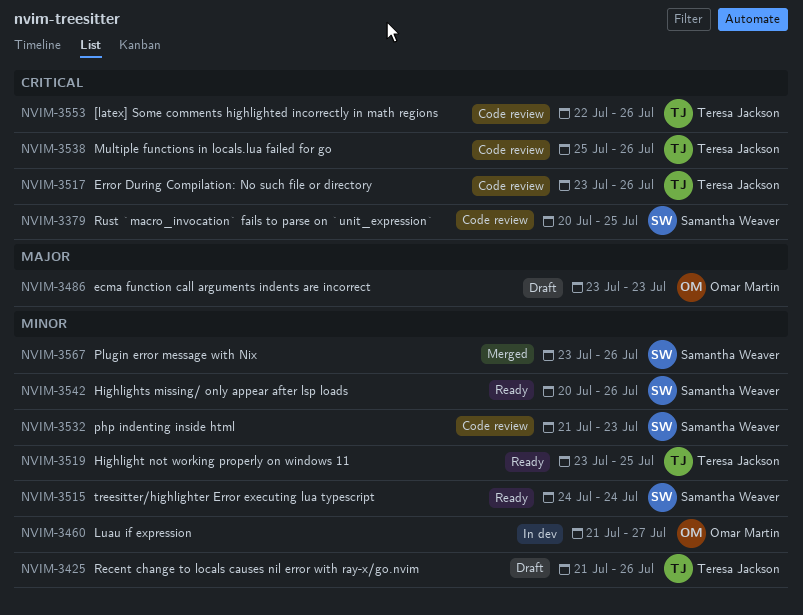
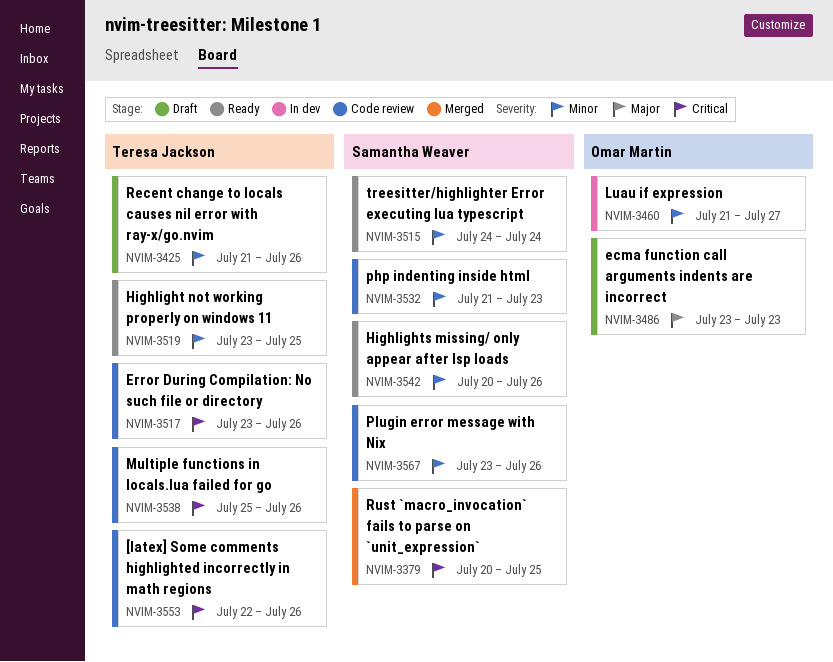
NVIM-3379, status: Code review -> Merged
NVIM-3567, status: Merged -> Code review

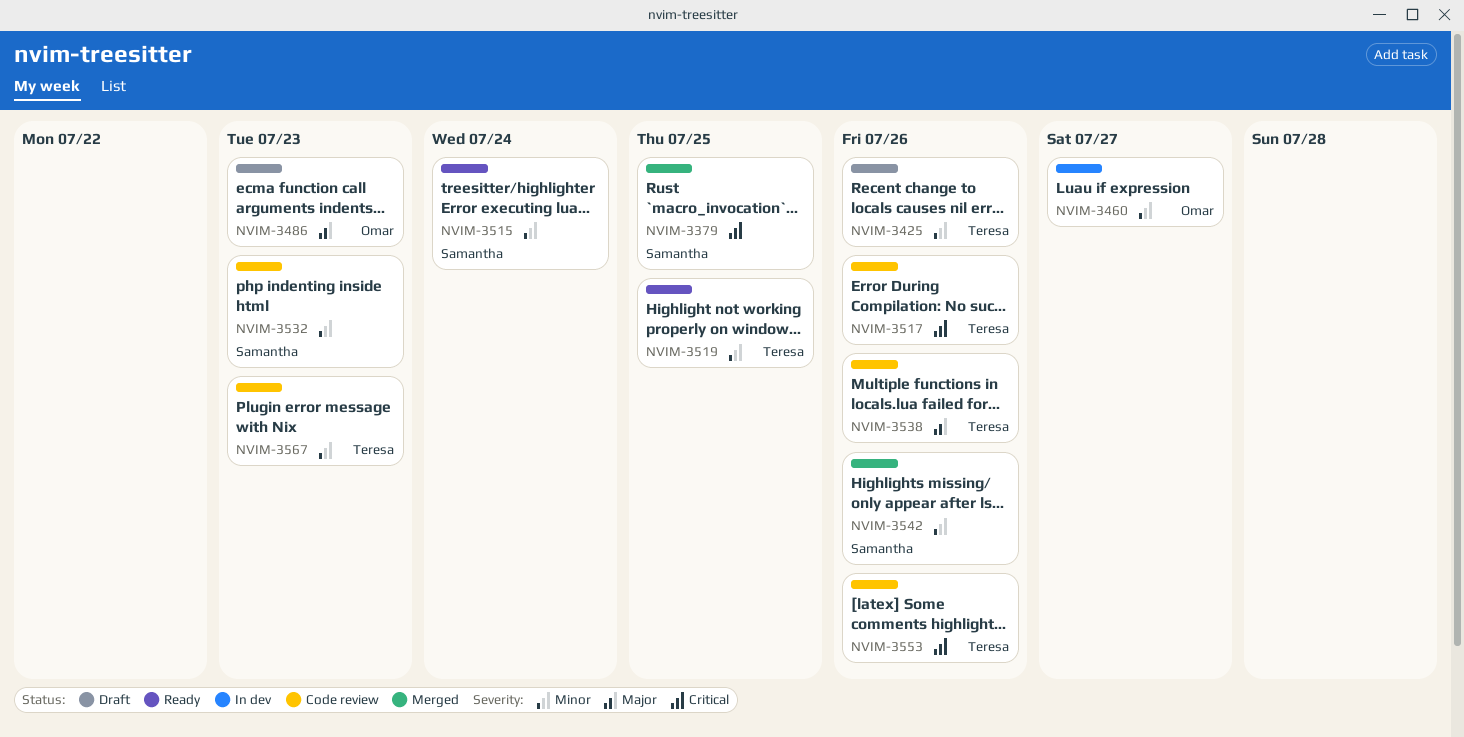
NVIM-3538, priority: Critical -> Major
NVIM-3542, status: Ready -> Merged
NVIM-3567, owner: Samantha Weaver -> Teresa Jackson
NVIM-3567, due: Jul 26 -> Jul 23

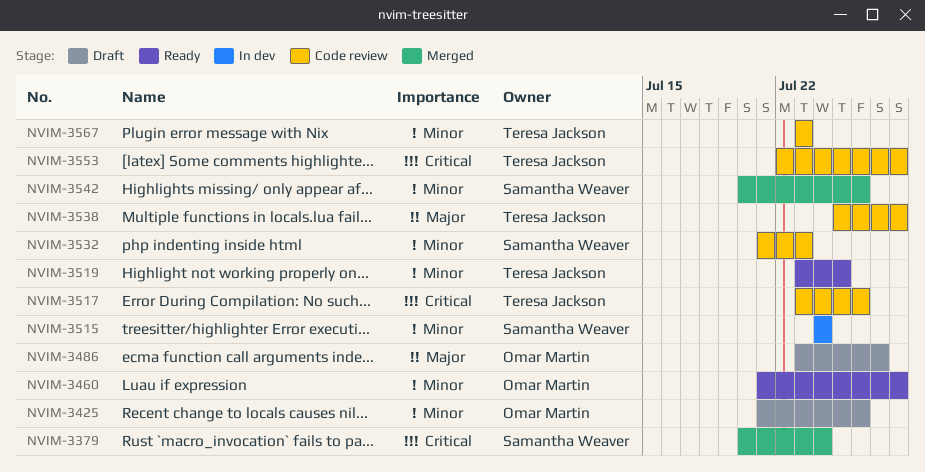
NVIM-3379, due: Jul 25 -> Jul 24
NVIM-3425, owner: Teresa Jackson -> Omar Martin
NVIM-3460, status: In dev -> Ready
NVIM-3460, due: Jul 27 -> Jul 28
NVIM-3486, due: Jul 23 -> Jul 27
NVIM-3515, status: Ready -> In dev
NVIM-3538, due: Jul 26 -> Jul 28
NVIM-3553, due: Jul 26 -> Jul 28

